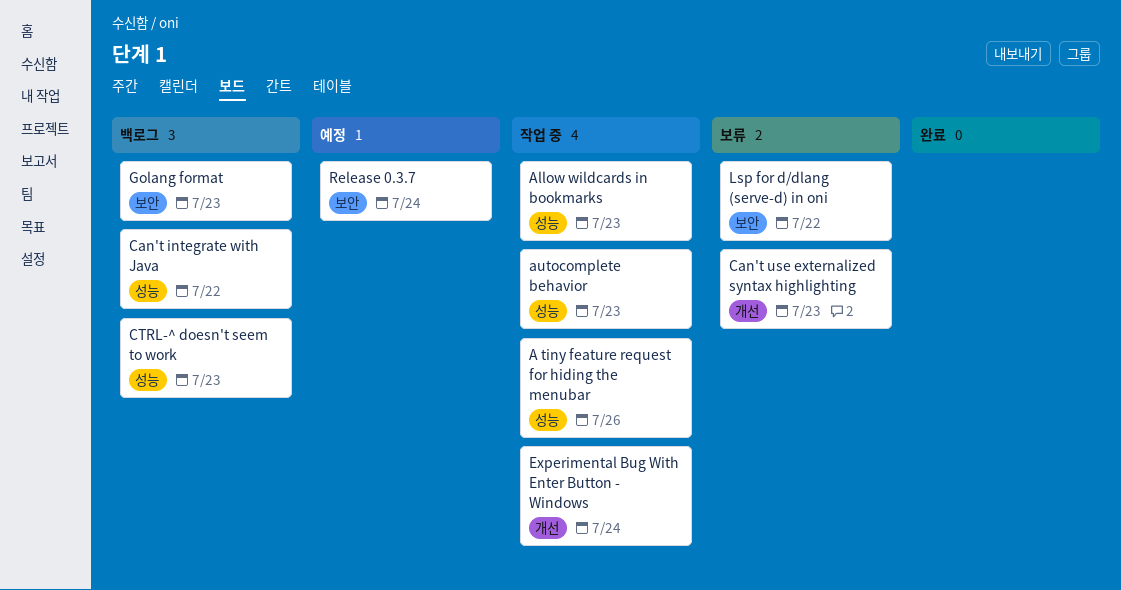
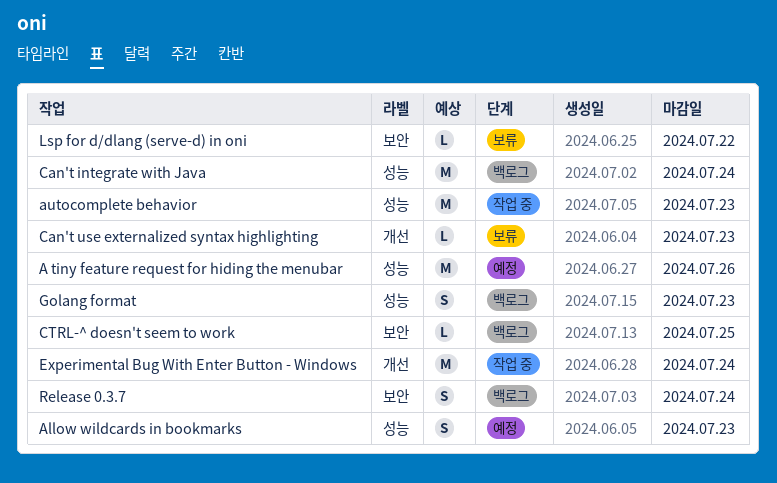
A tiny feature request for hiding the menubar, status: 작업 중 -> 예정
Allow wildcards in bookmarks, status: 작업 중 -> 예정
Can't integrate with Java, due: Jul 22 -> Jul 24
CTRL-^ doesn't seem to work, label: 성능 -> 보안
CTRL-^ doesn't seem to work, due: Jul 23 -> Jul 25
Golang format, label: 보안 -> 성능
Release 0.3.7, status: 예정 -> 백로그

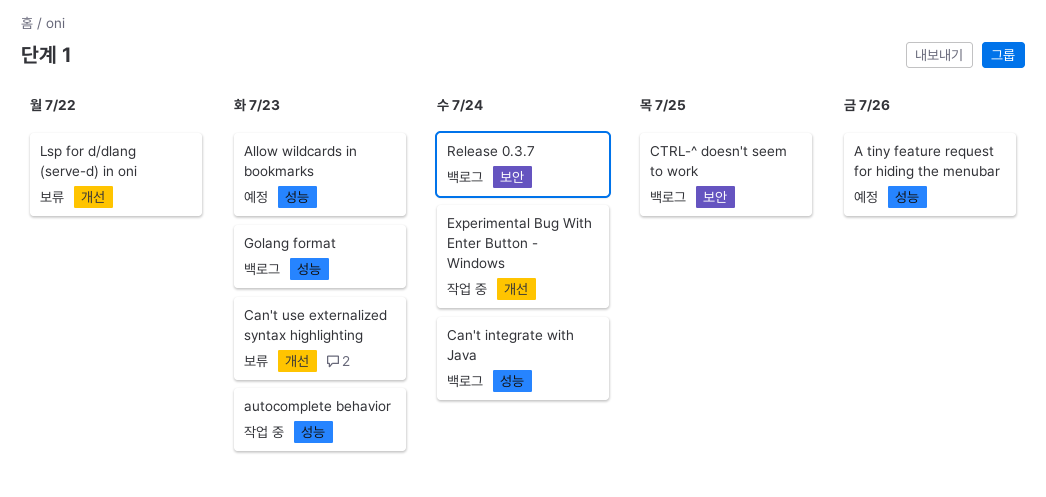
Lsp for d/dlang (serve-d) in oni, label: 보안 -> 개선

